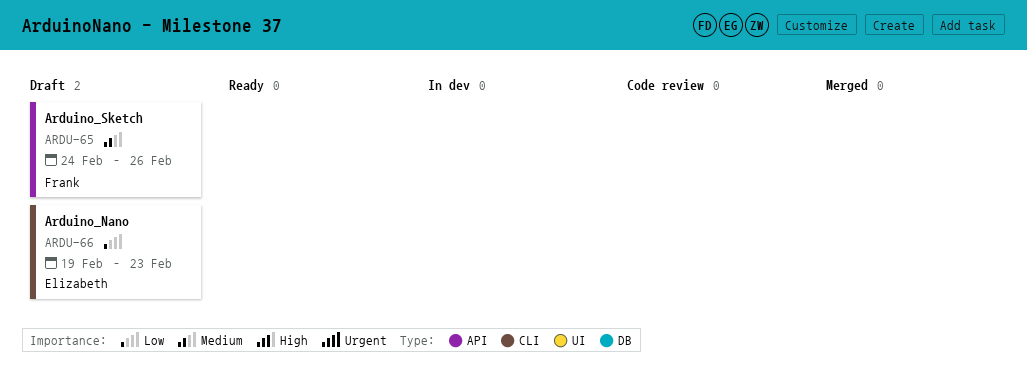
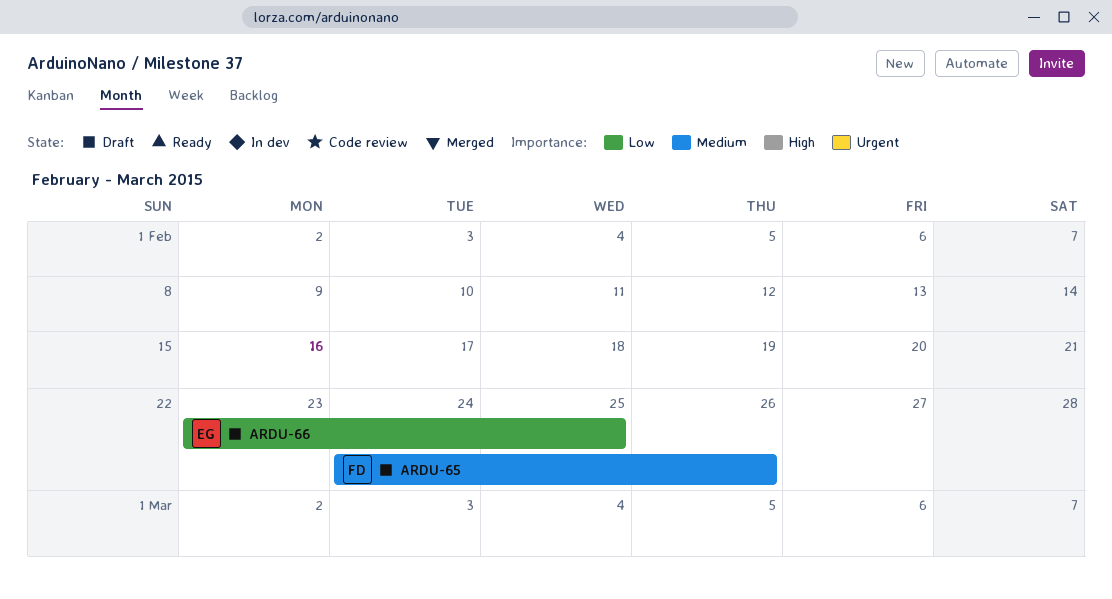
ARDU-66, start: Feb 19 -> Feb 23
ARDU-66, due: Feb 23 -> Feb 25

